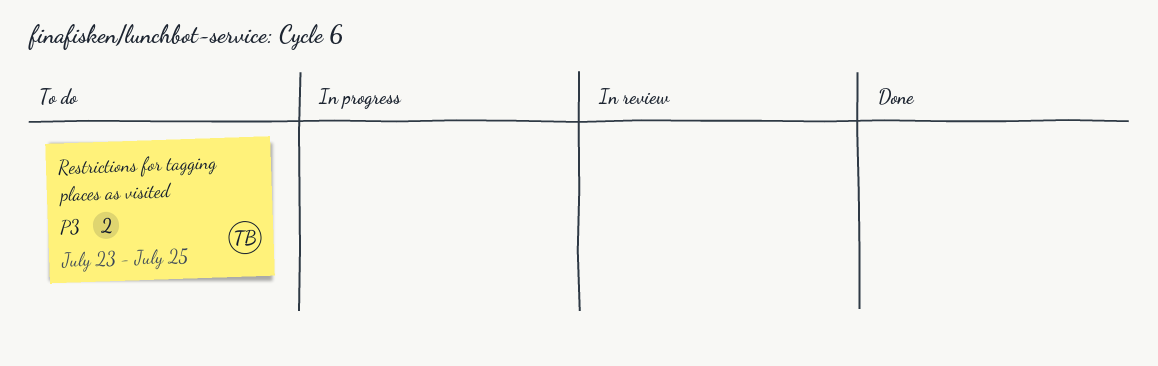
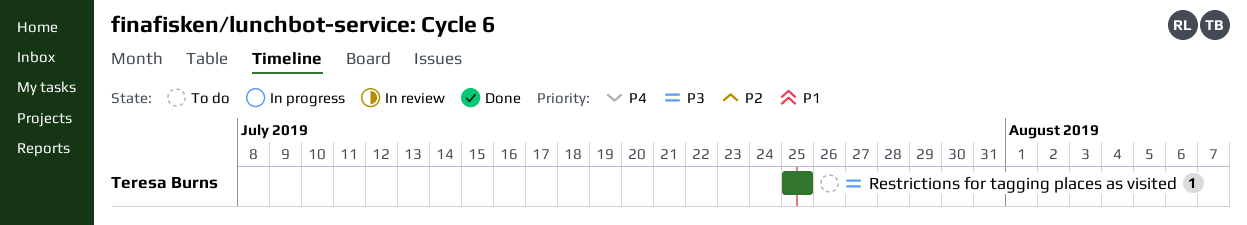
Restrictions for tagging places as visited, estimate: 2 -> 1
Restrictions for tagging places as visited, start: Jul 23 -> Jul 25

